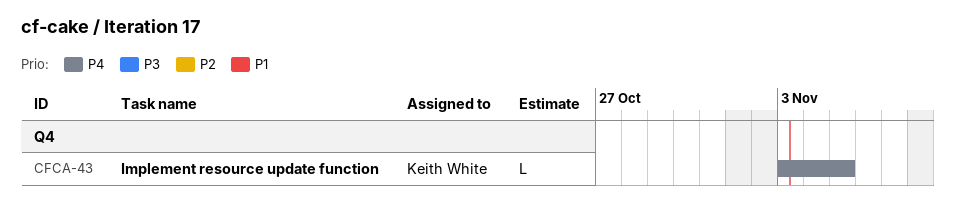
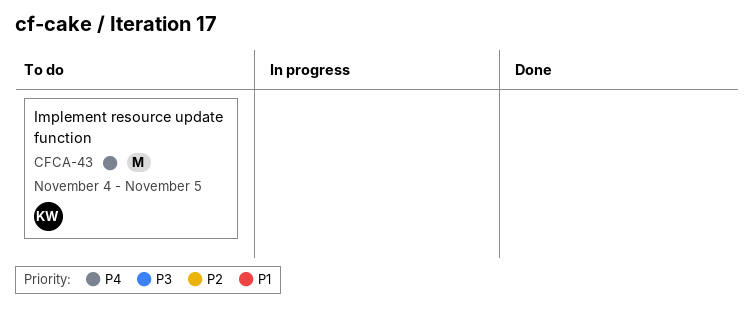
CFCA-43, estimate: L -> M
CFCA-43, start: Nov 3 -> Nov 4

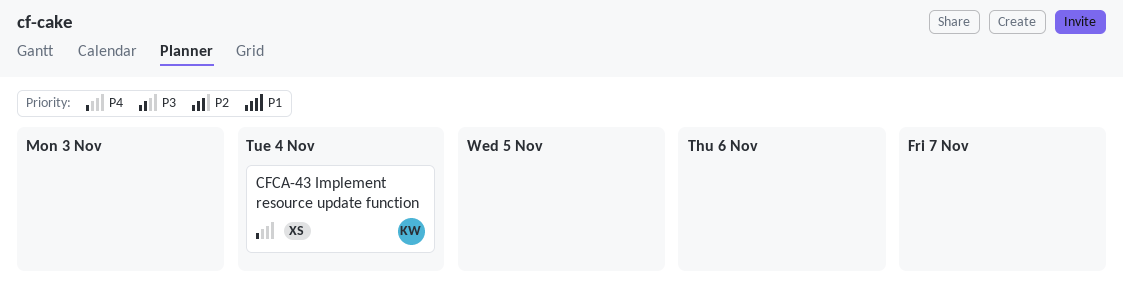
CFCA-43, estimate: M -> XS
CFCA-43, due: Nov 5 -> Nov 4

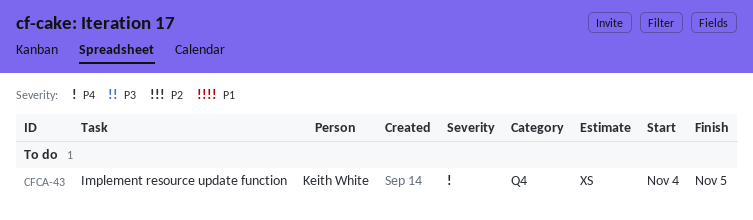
CFCA-43, due: Nov 4 -> Nov 5

